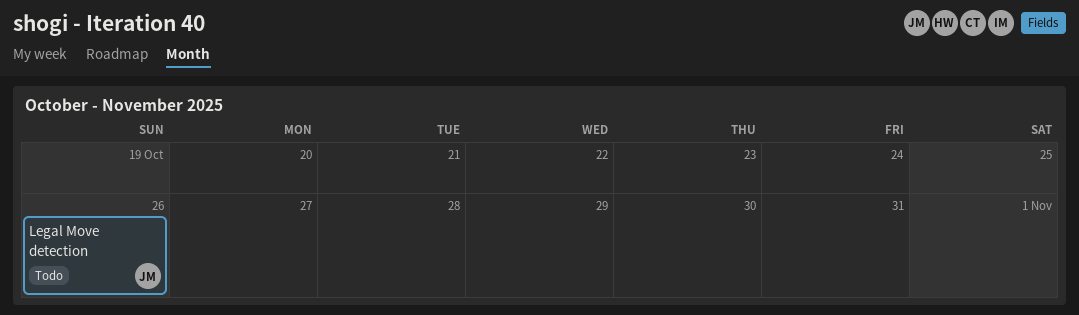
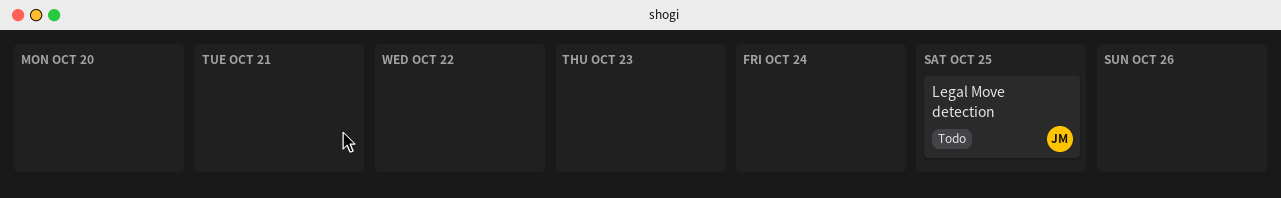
Legal Move detection, due: Oct 26 -> Oct 25

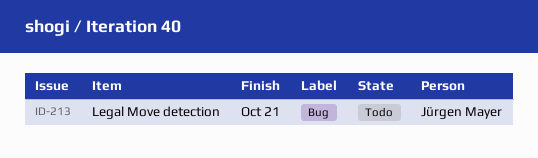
Legal Move detection, due: Oct 25 -> Oct 21

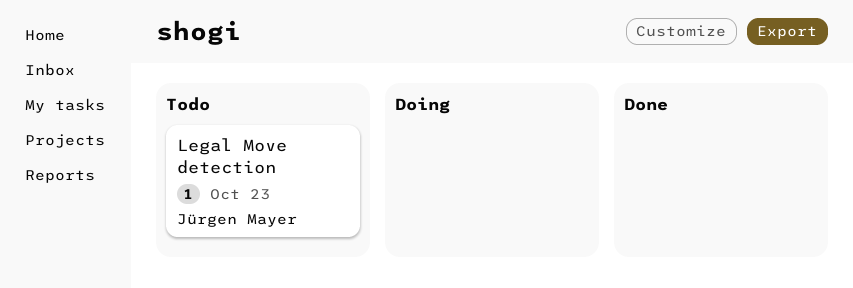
Legal Move detection, due: Oct 21 -> Oct 23

